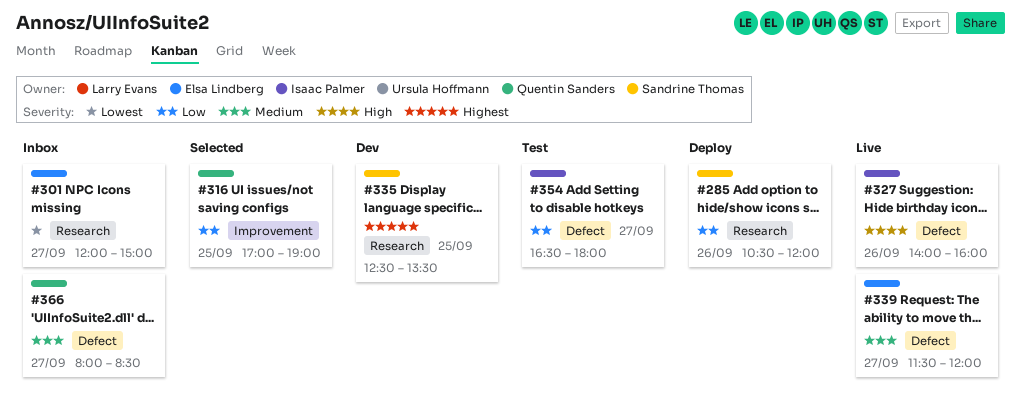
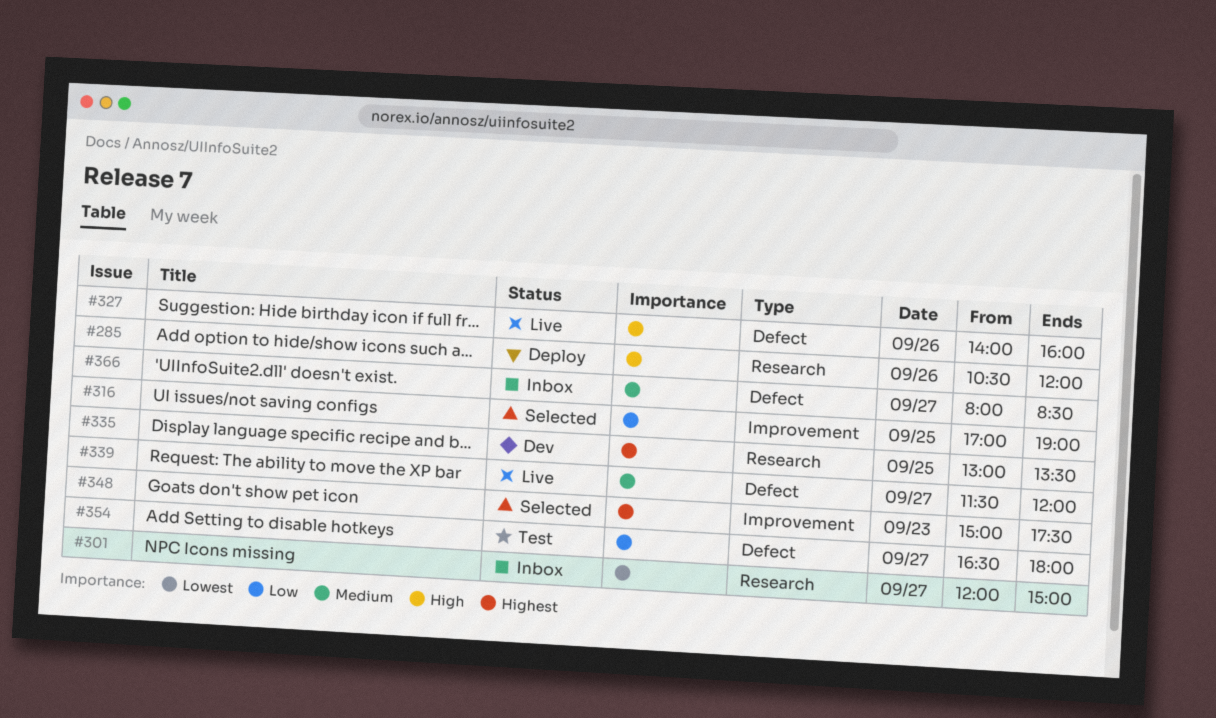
#285, priority: Low -> High
#335, begins: 12:30 -> 13:00
#348: none -> present

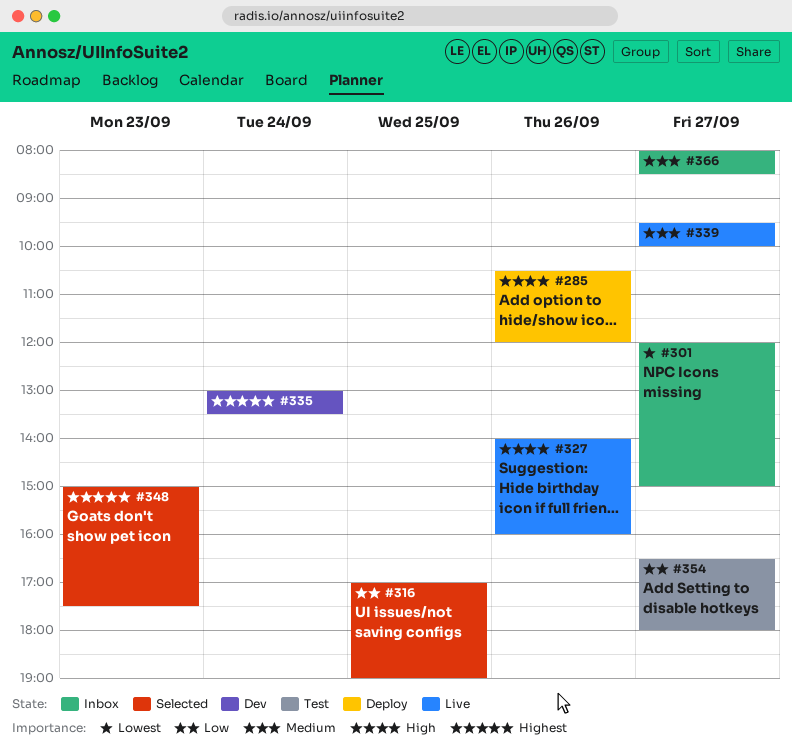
#335, day: Sep 25 -> Sep 24
#339, begins: 11:30 -> 09:30
#339, ends: 12:00 -> 10:00

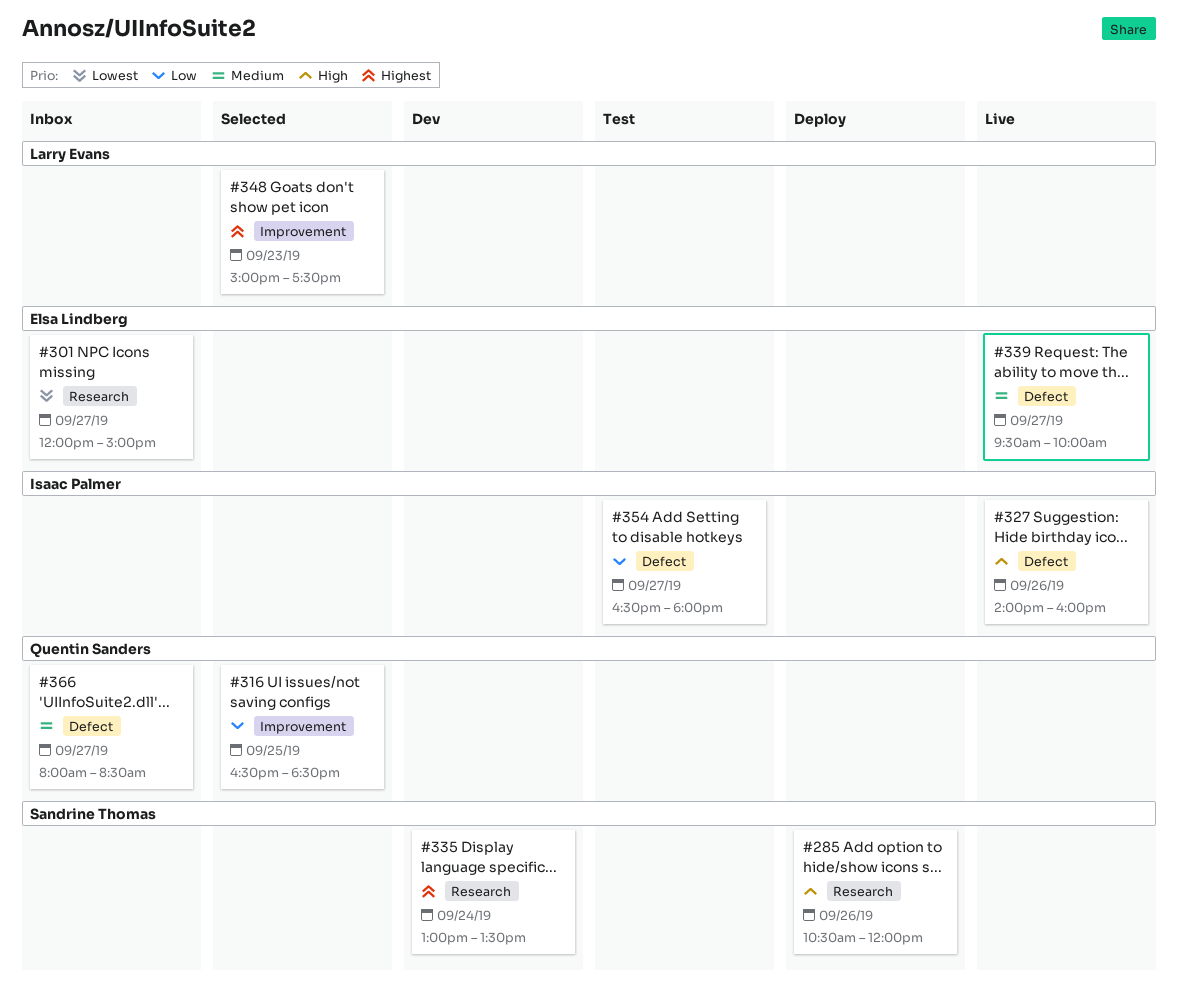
#316, begins: 17:00 -> 16:30
#316, ends: 19:00 -> 18:30

